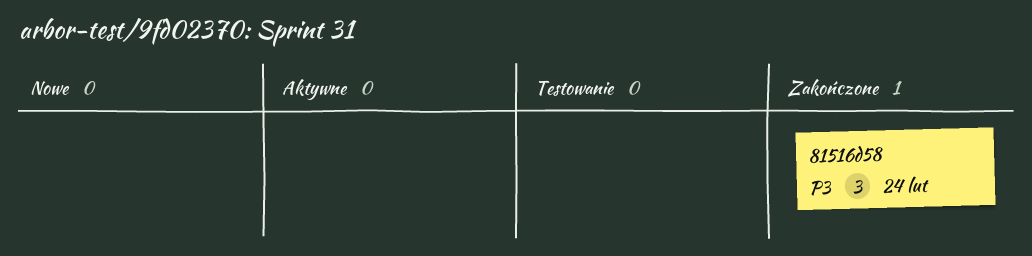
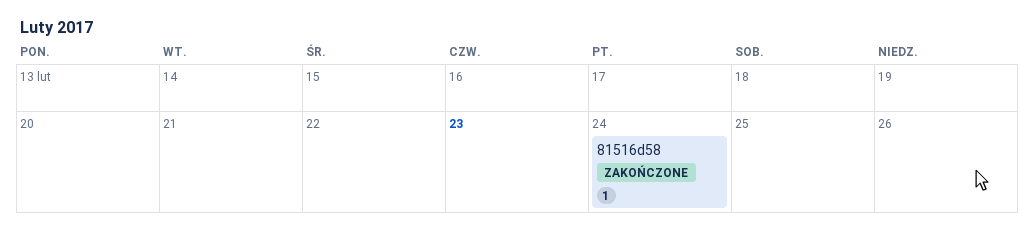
81516d58, estimate: 3 -> 1

